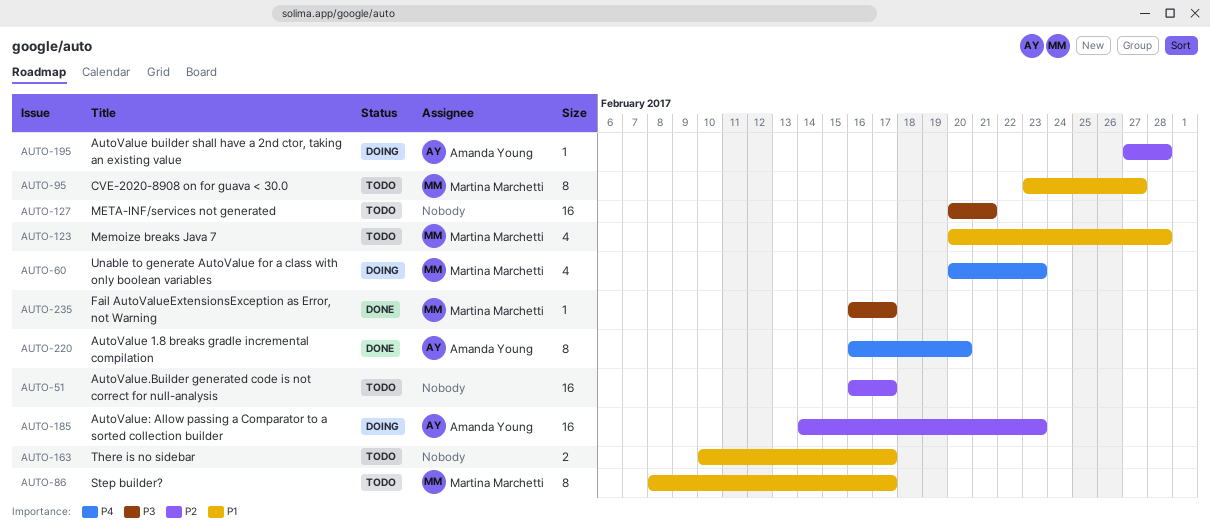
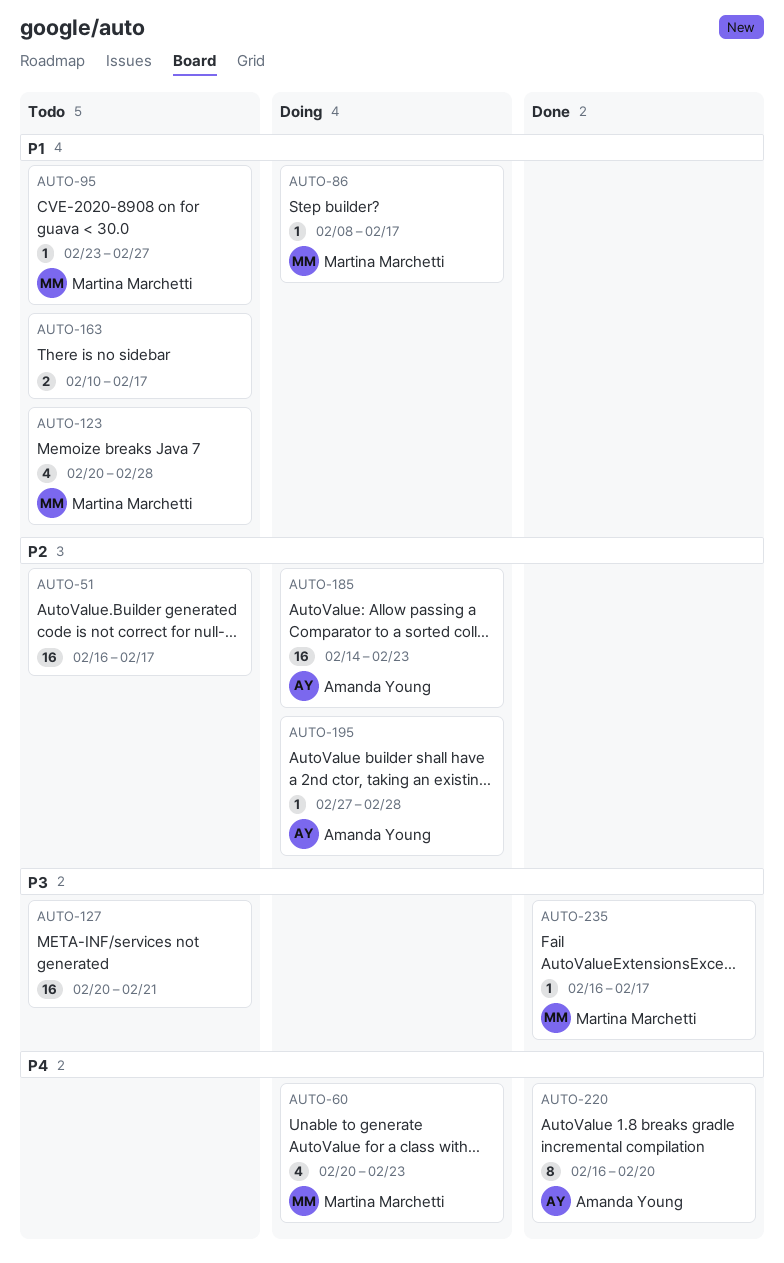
AUTO-86, status: Todo -> Doing
AUTO-86, estimate: 8 -> 1
AUTO-95, estimate: 8 -> 1

